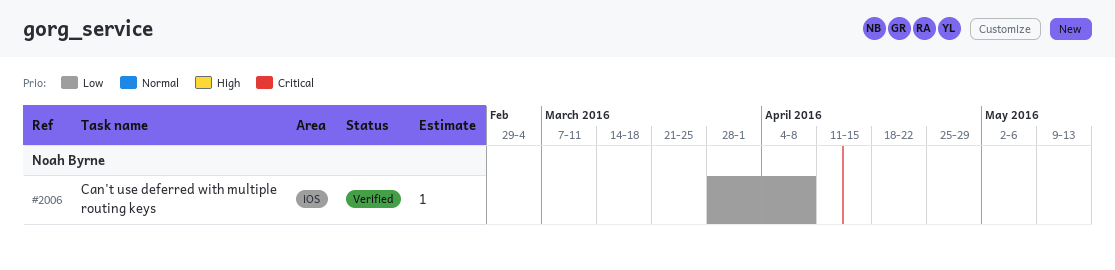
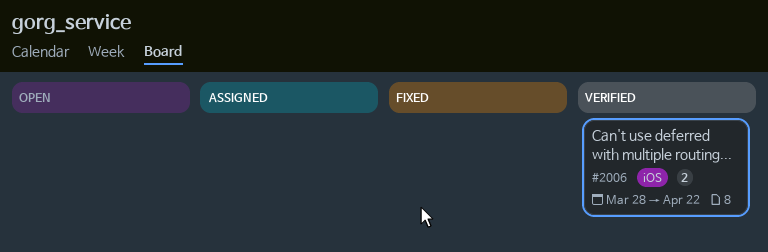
#2006, estimate: 1 -> 2
#2006, due: Apr 8 -> Apr 22

